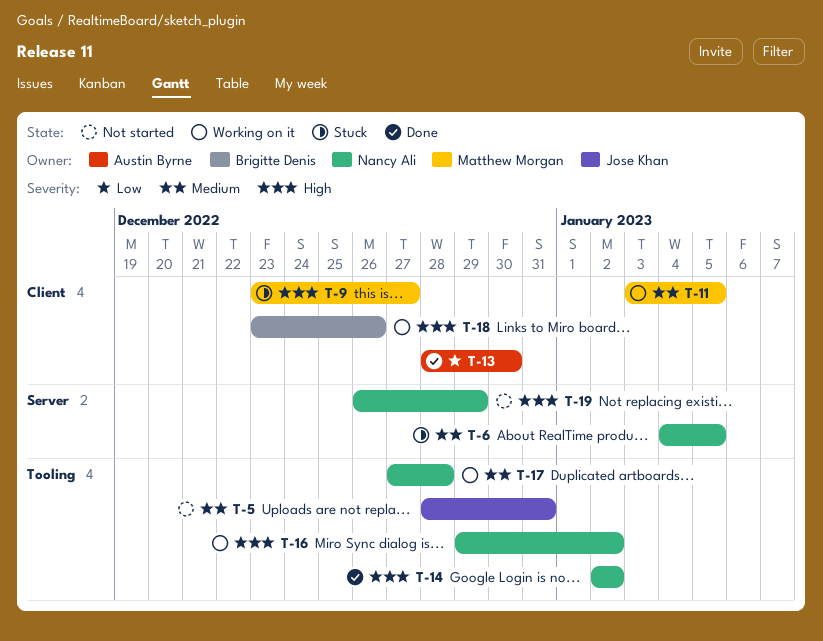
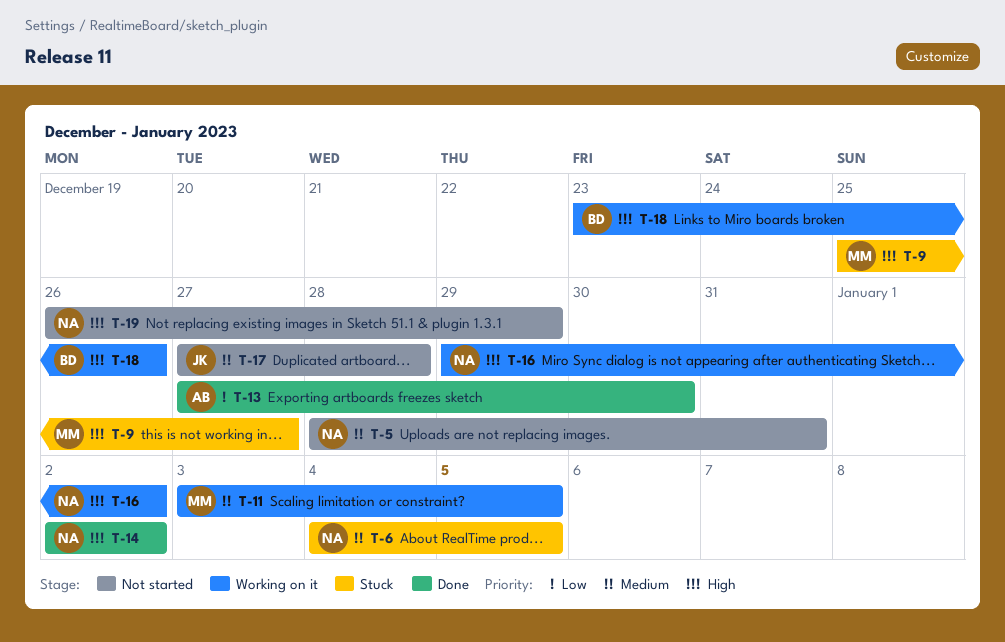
T-5, owner: Jose Khan -> Nancy Ali
T-9, start: Dec 23 -> Dec 25
T-13, start: Dec 28 -> Dec 27
T-17, status: Working on it -> Not started
T-17, owner: Nancy Ali -> Jose Khan

